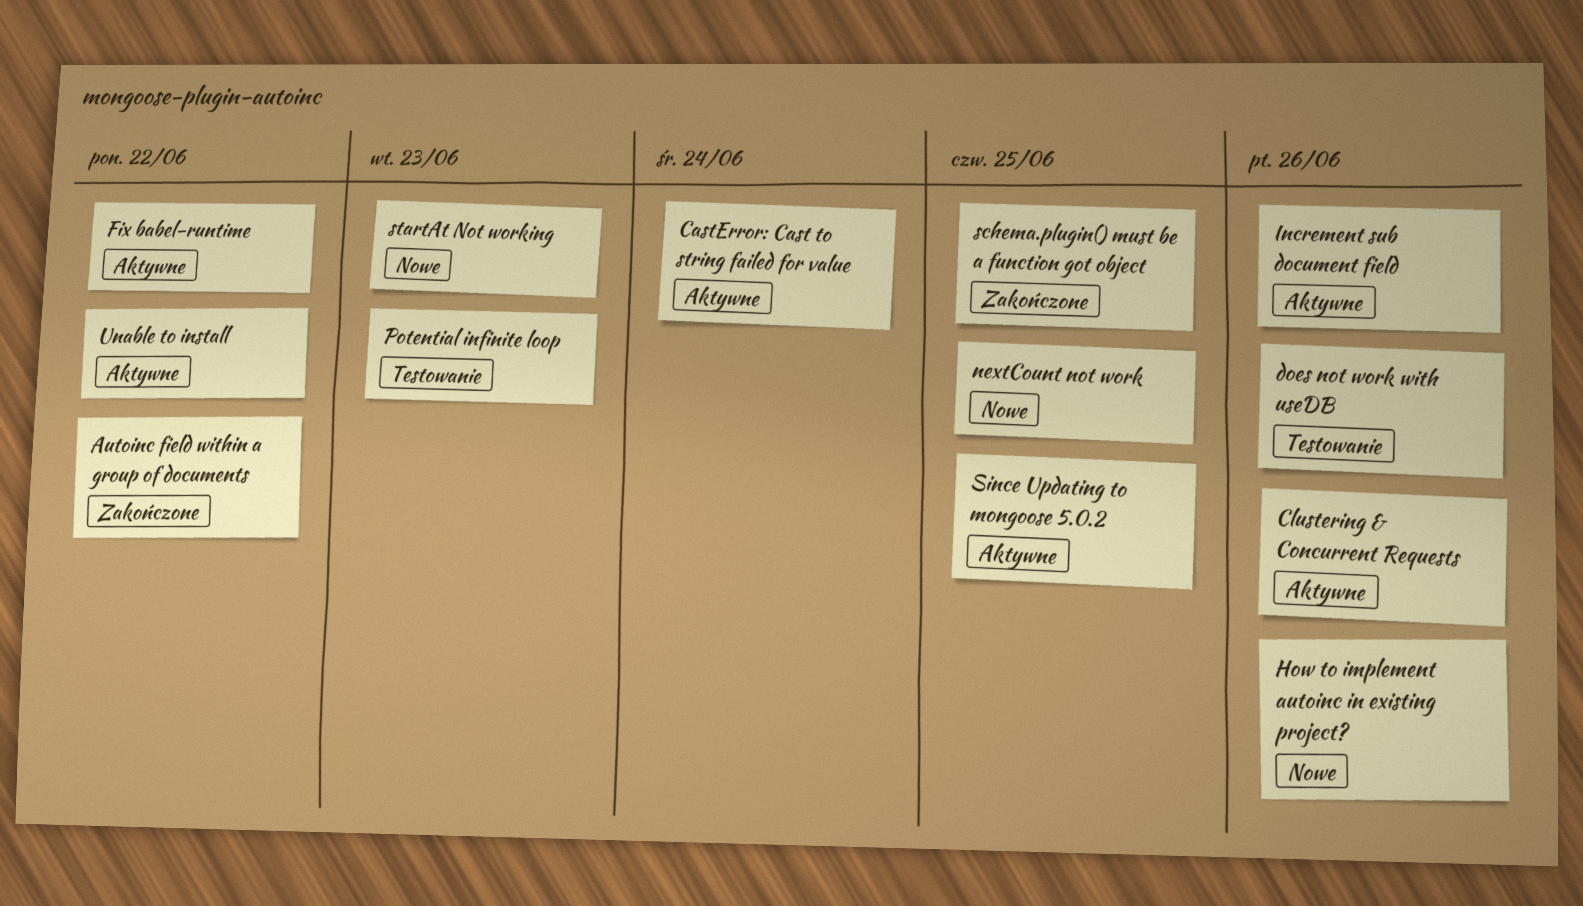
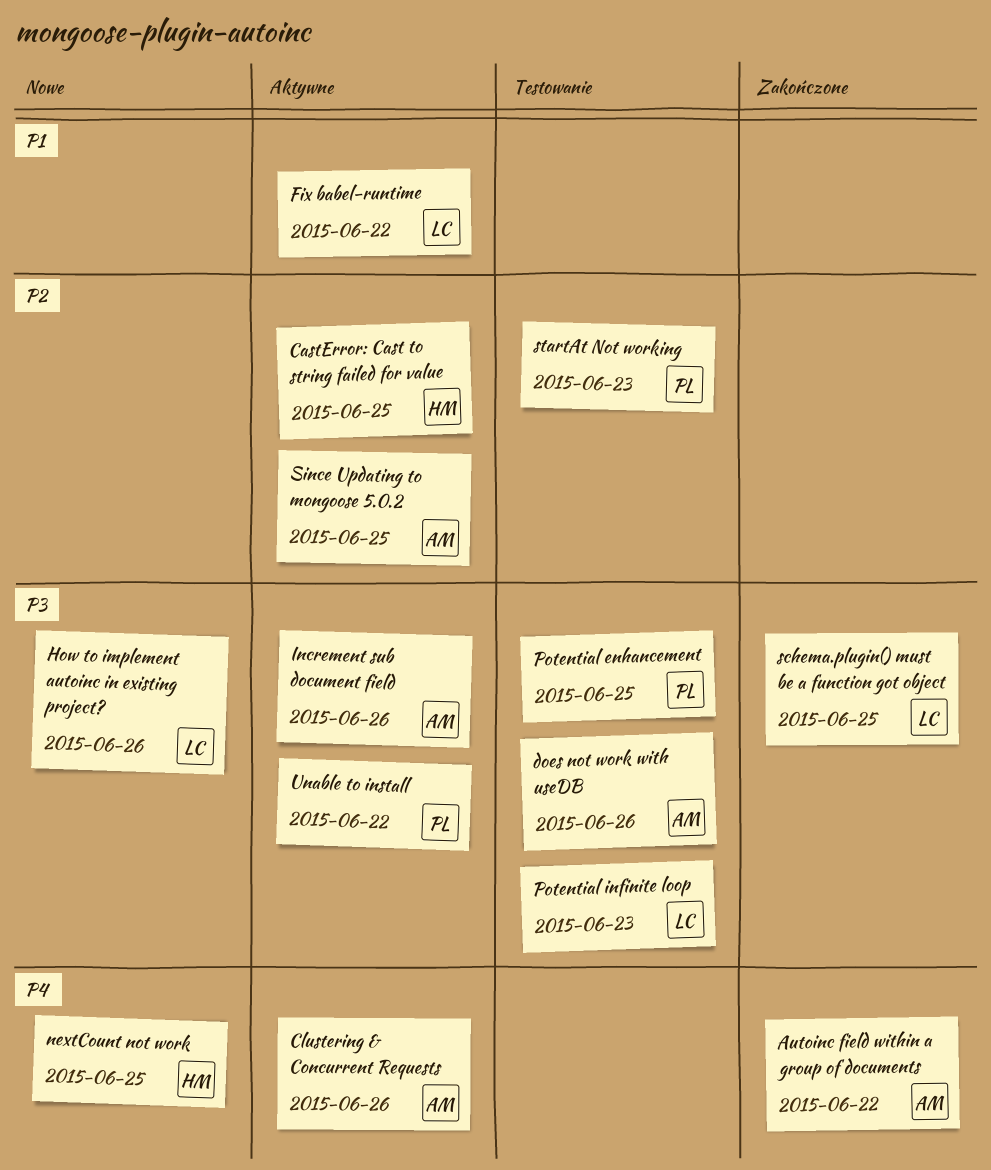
CastError: Cast to string failed for value, due: Jun 24 -> Jun 25
Potential enhancement: none -> present
startAt Not working, status: Nowe -> Testowanie

